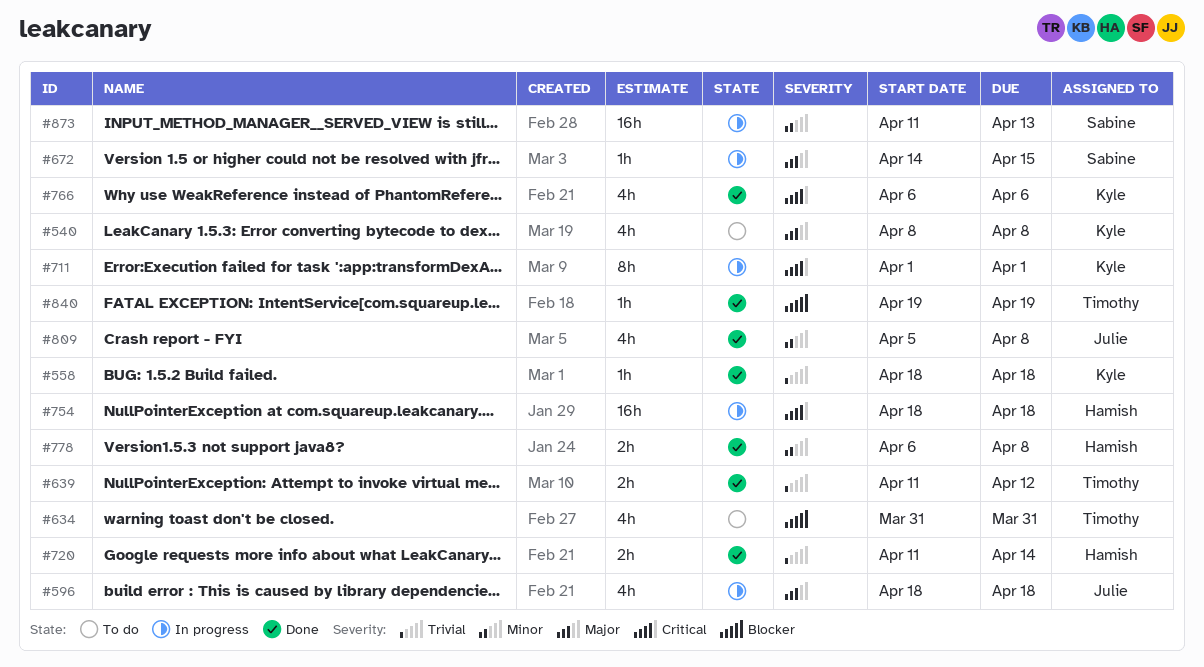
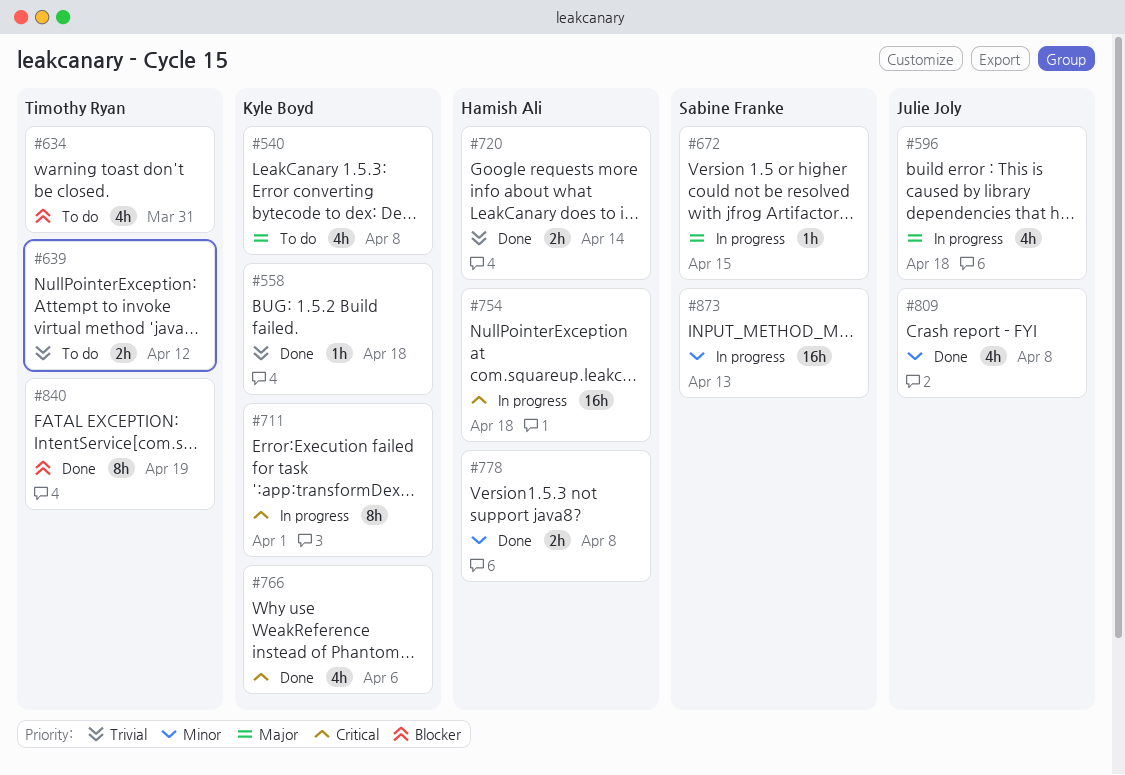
#639, status: Done -> To do
#840, estimate: 1h -> 8h

